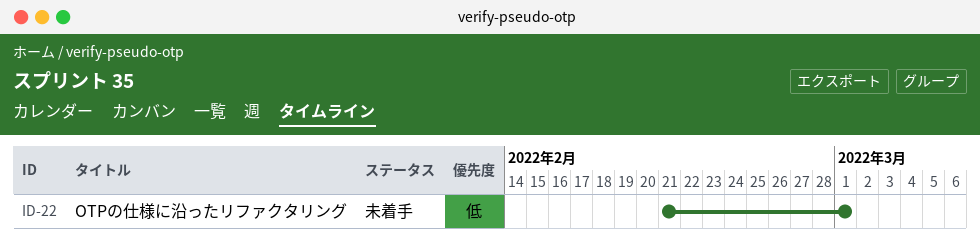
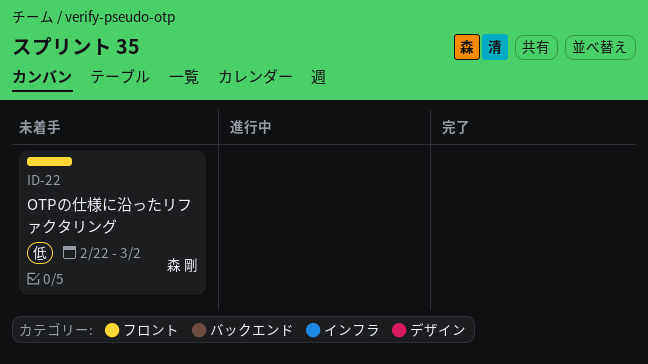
ID-22, start: Feb 21 -> Feb 22
ID-22, due: Mar 1 -> Mar 2

